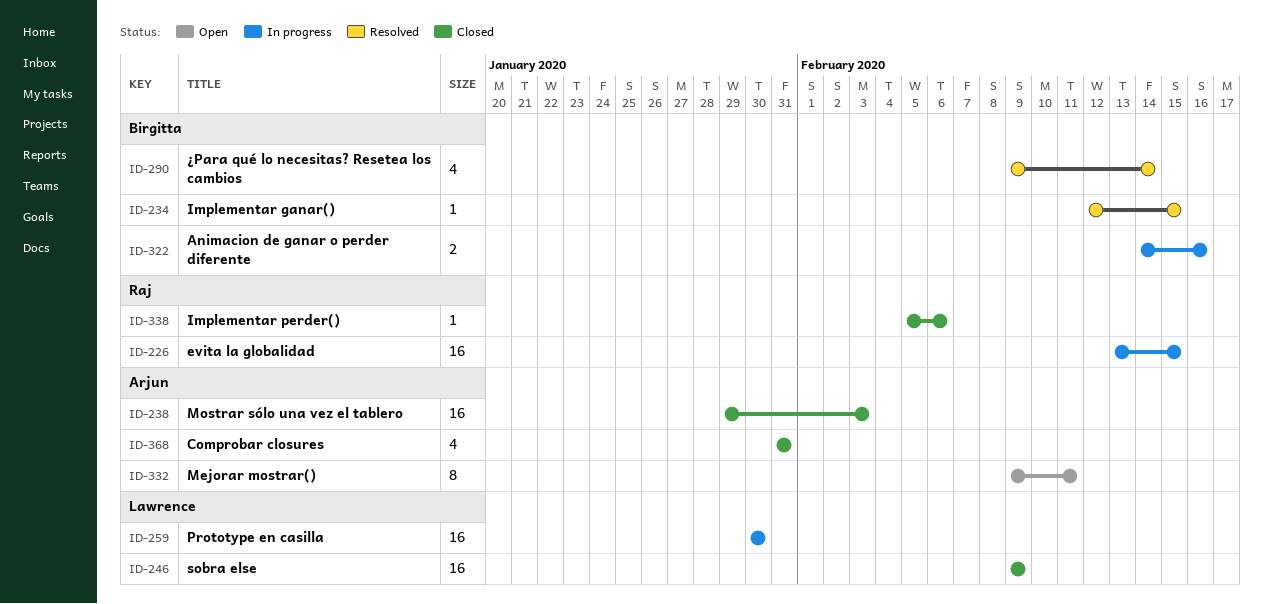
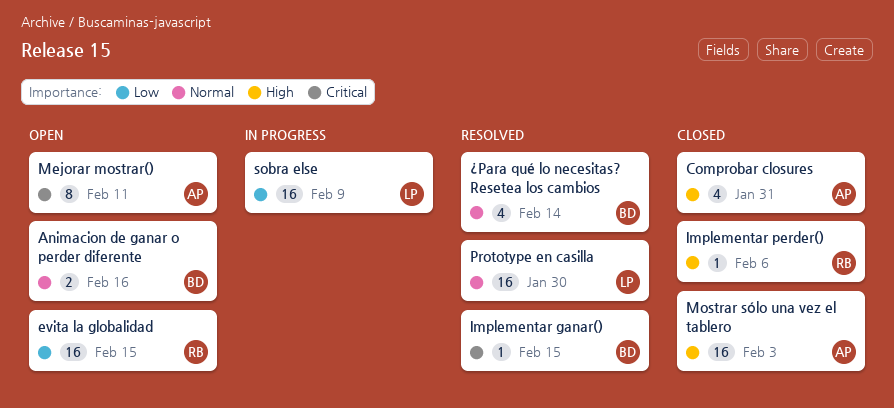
Animacion de ganar o perder diferente, status: In progress -> Open
evita la globalidad, status: In progress -> Open
Prototype en casilla, status: In progress -> Resolved
sobra else, status: Closed -> In progress

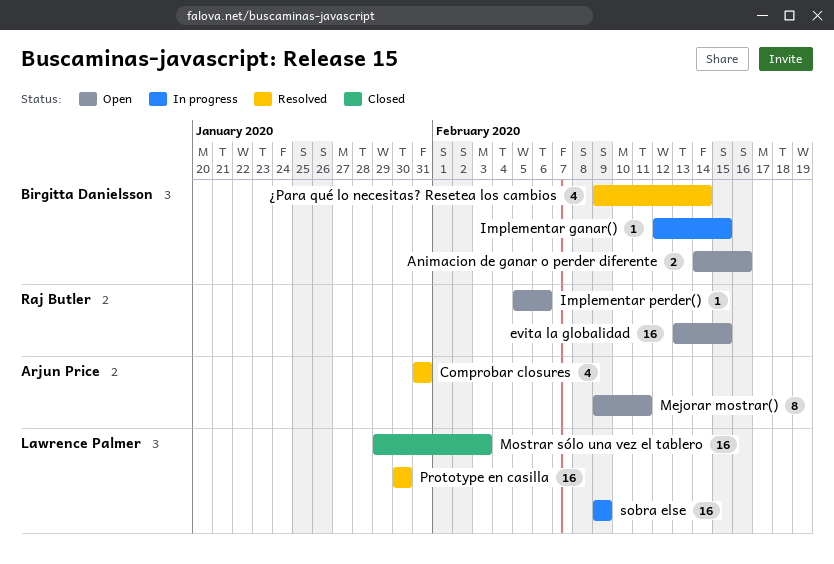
Comprobar closures, status: Closed -> Resolved
Implementar ganar(), status: Resolved -> In progress
Implementar perder(), status: Closed -> Open
Mostrar sólo una vez el tablero, owner: Arjun Price -> Lawrence Palmer

